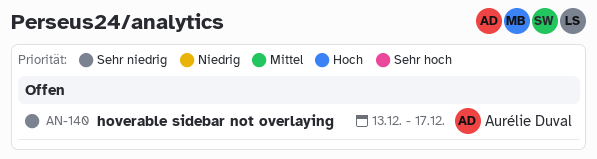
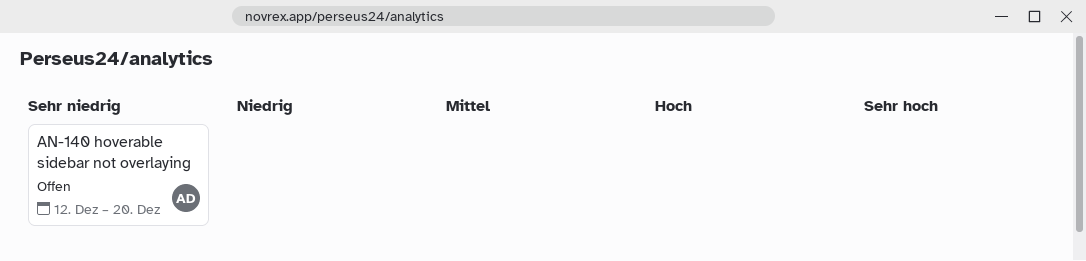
AN-140, start: Dec 13 -> Dec 12
AN-140, due: Dec 17 -> Dec 20

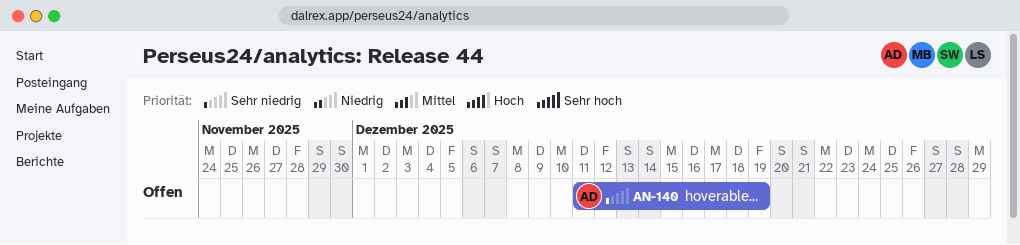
AN-140, start: Dec 12 -> Dec 11
AN-140, due: Dec 20 -> Dec 19

